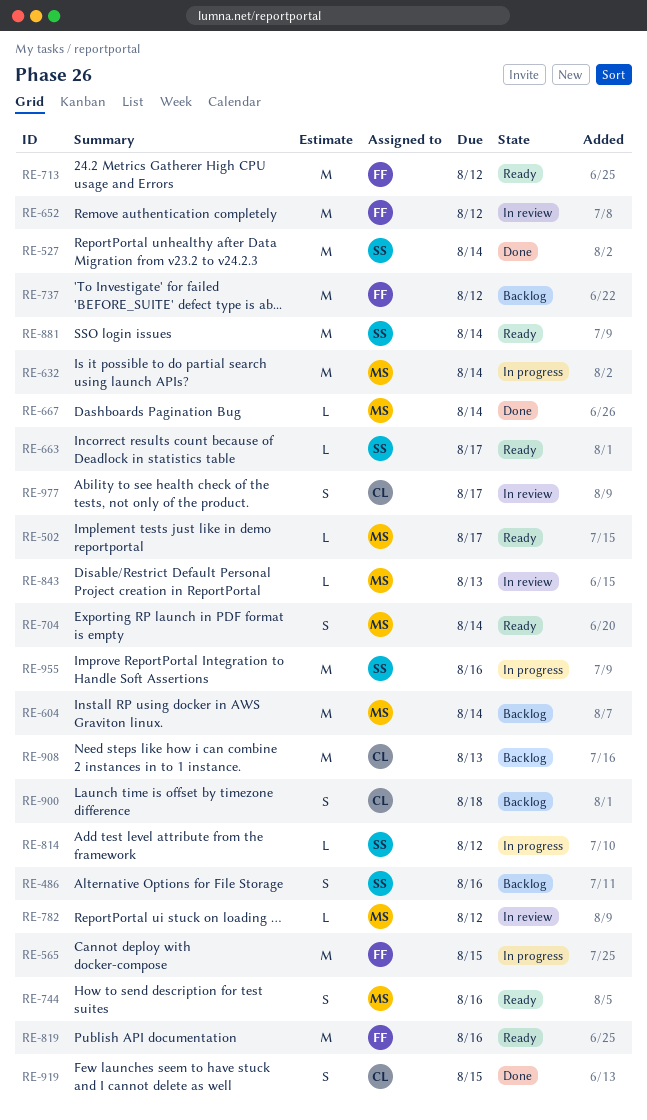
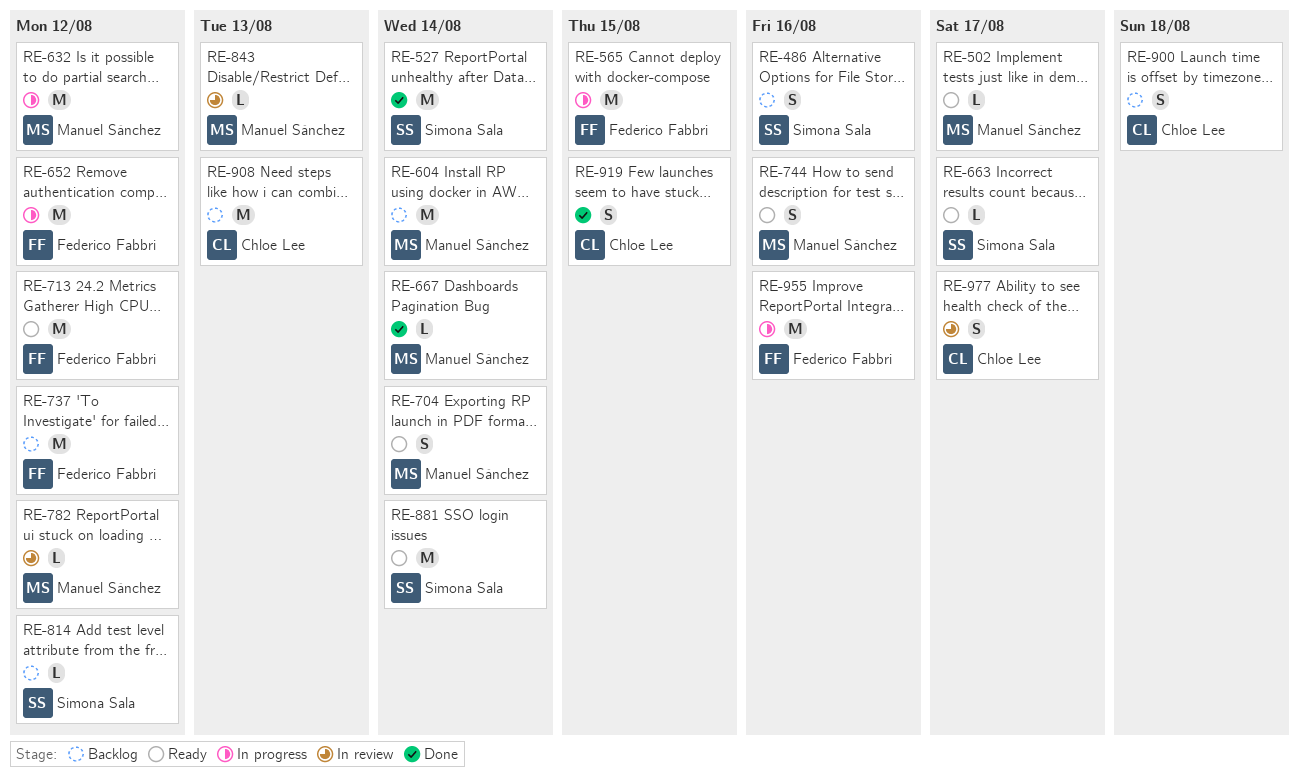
RE-632, due: Aug 14 -> Aug 12
RE-652, status: In review -> In progress
RE-814, status: In progress -> Backlog
RE-819: present -> none
RE-955, owner: Simona Sala -> Federico Fabbri

